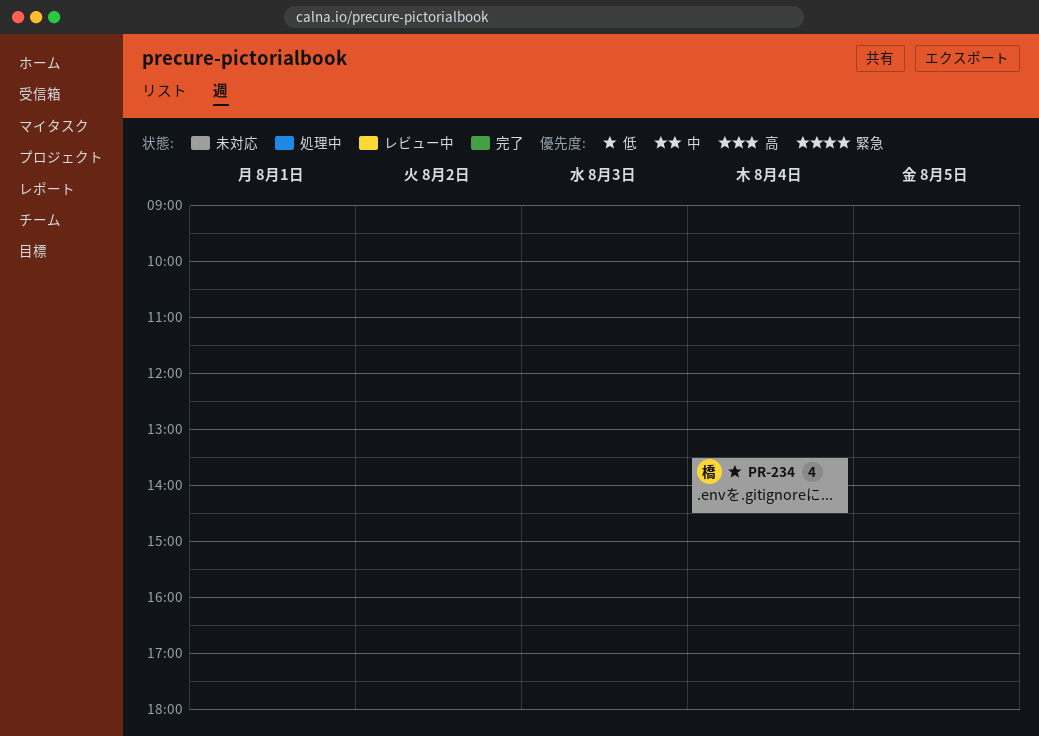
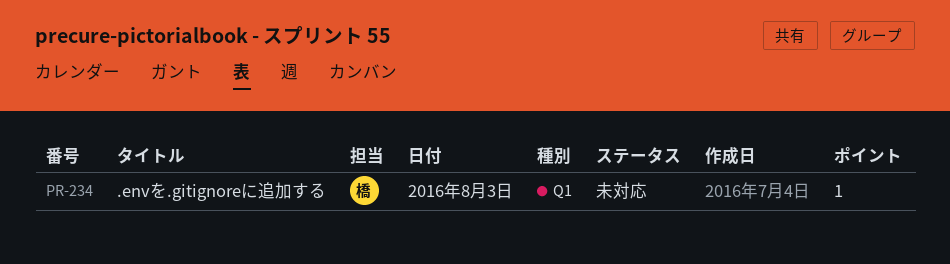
PR-234, estimate: 4 -> 1
PR-234, day: Aug 4 -> Aug 3

